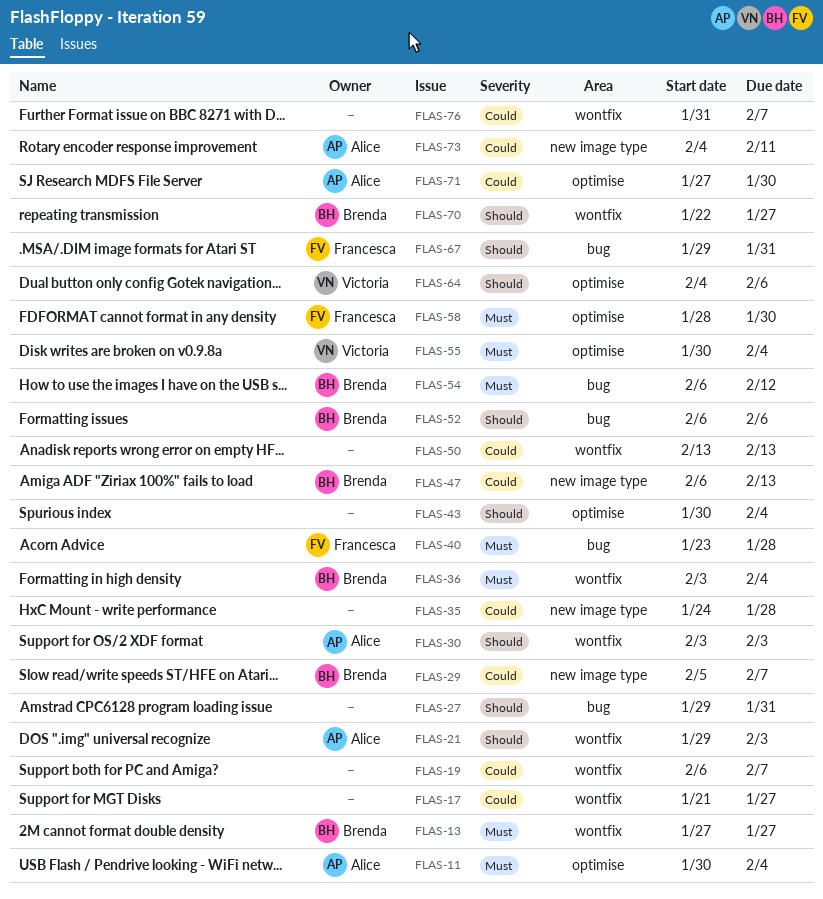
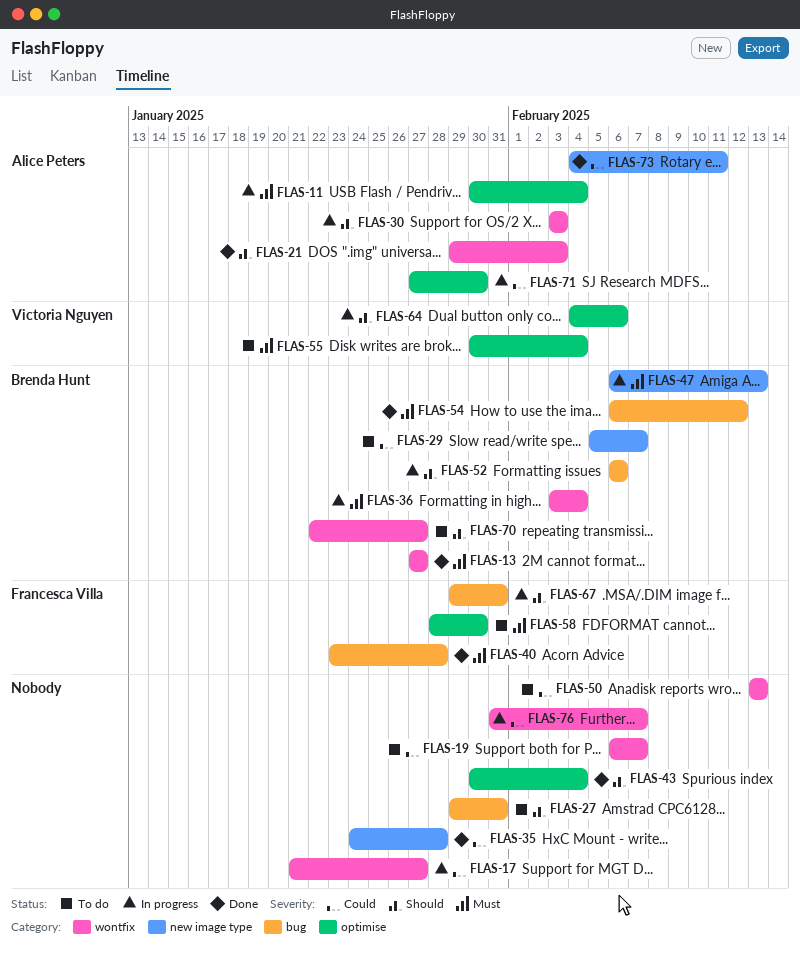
FLAS-47, priority: Could -> Must

